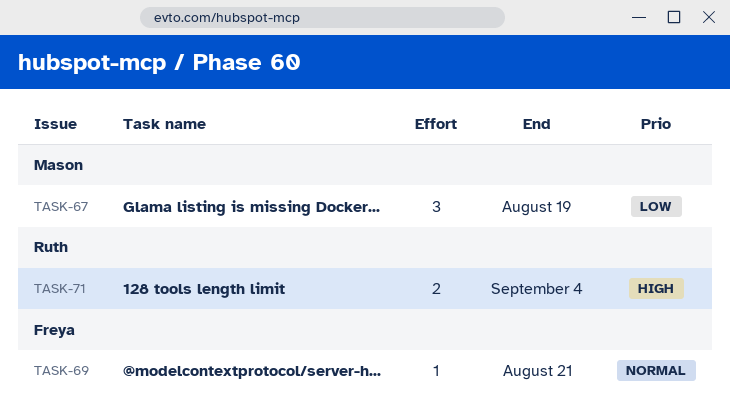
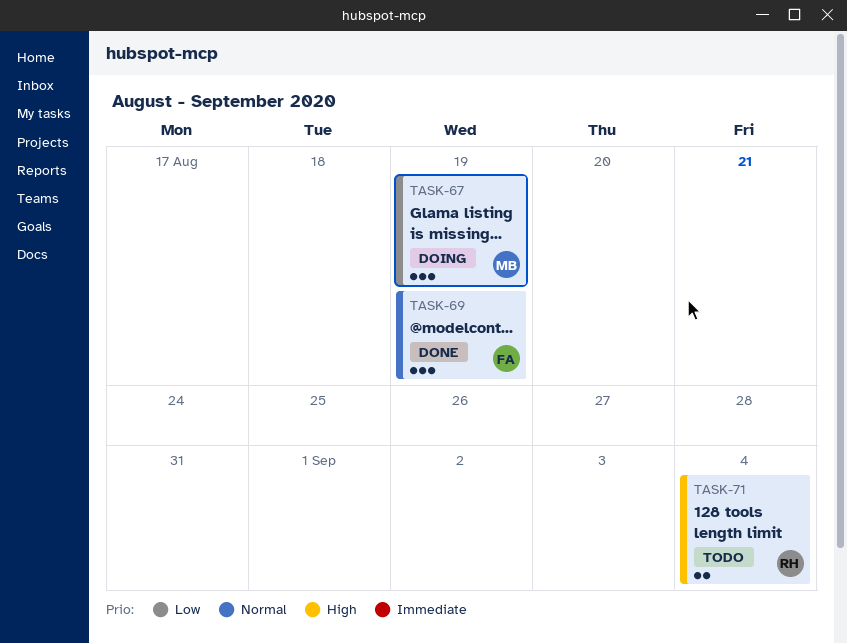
TASK-69, estimate: 1 -> 3
TASK-69, due: Aug 21 -> Aug 19

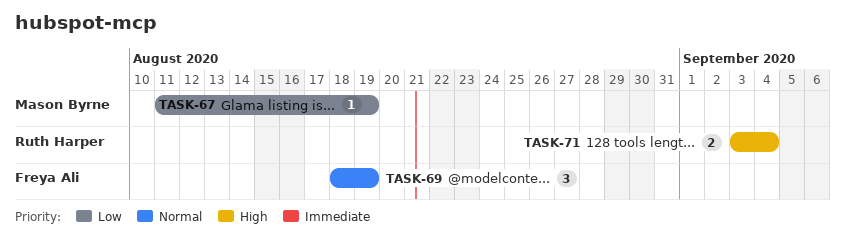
TASK-67, estimate: 3 -> 1

